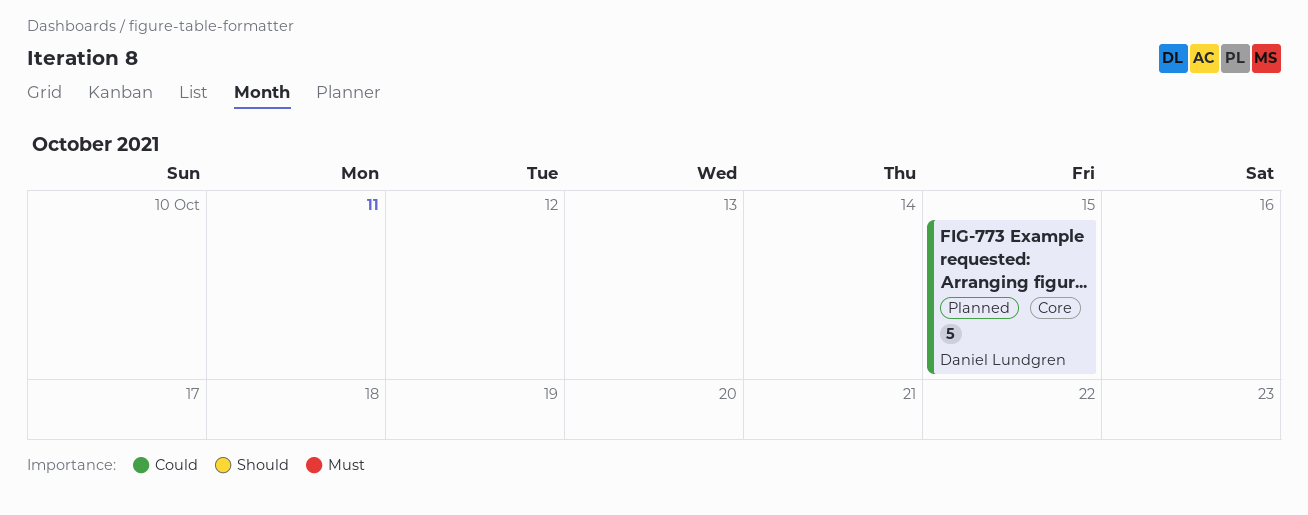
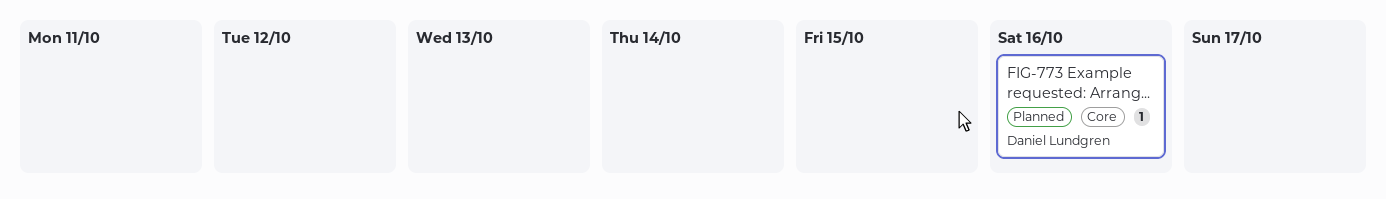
FIG-773, estimate: 5 -> 1
FIG-773, due: Oct 15 -> Oct 16

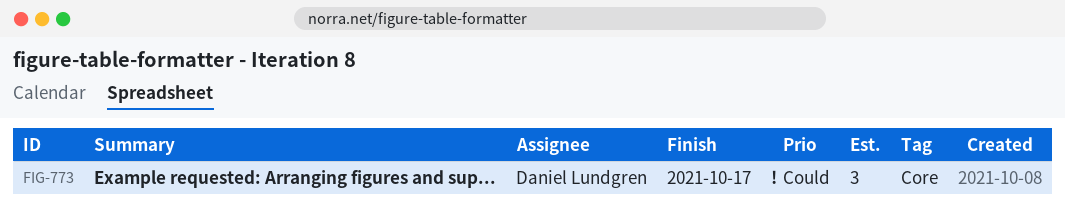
FIG-773, estimate: 1 -> 3
FIG-773, due: Oct 16 -> Oct 17

